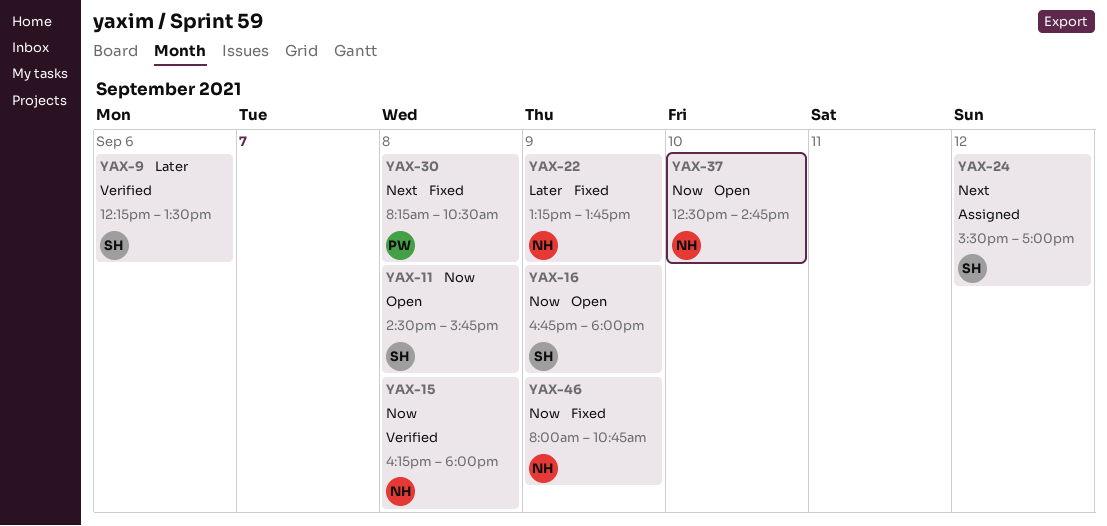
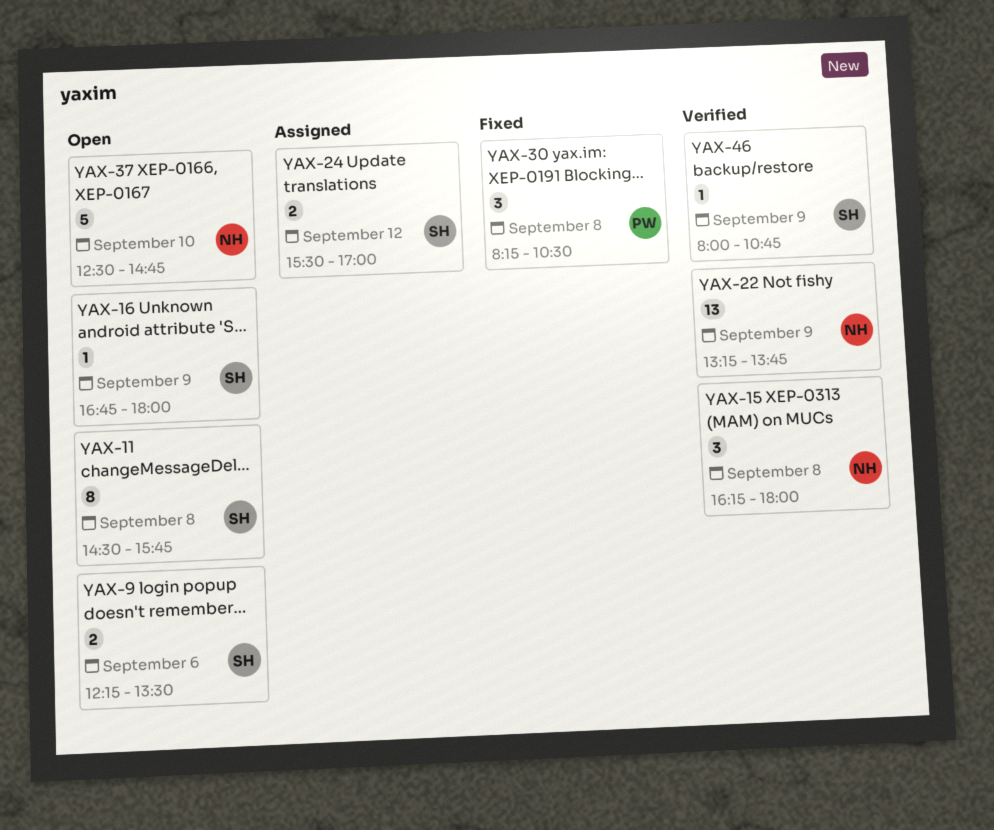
YAX-9, status: Verified -> Open
YAX-22, status: Fixed -> Verified
YAX-46, status: Fixed -> Verified
YAX-46, owner: NH -> SH

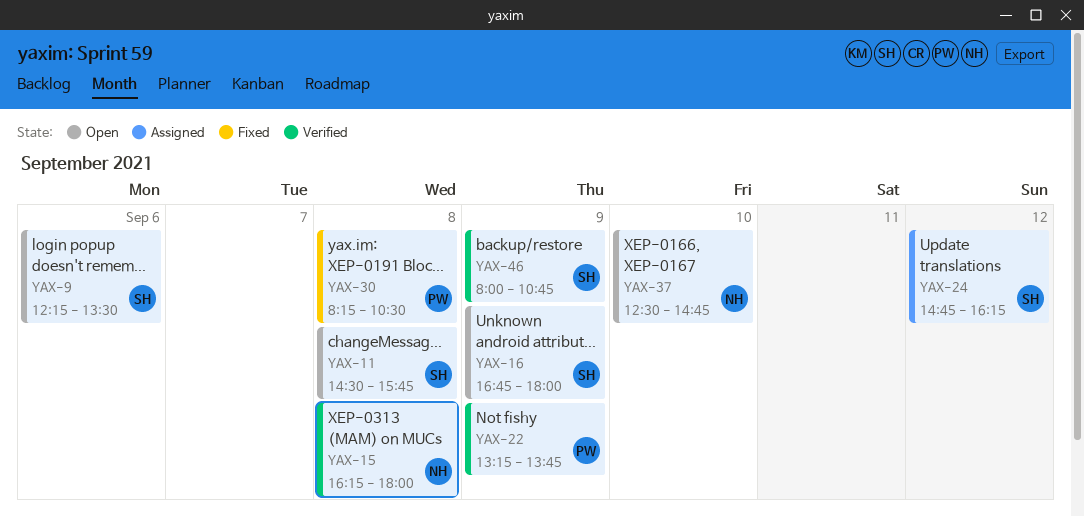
YAX-22, owner: NH -> PW
YAX-24, begins: 15:30 -> 14:45
YAX-24, ends: 17:00 -> 16:15

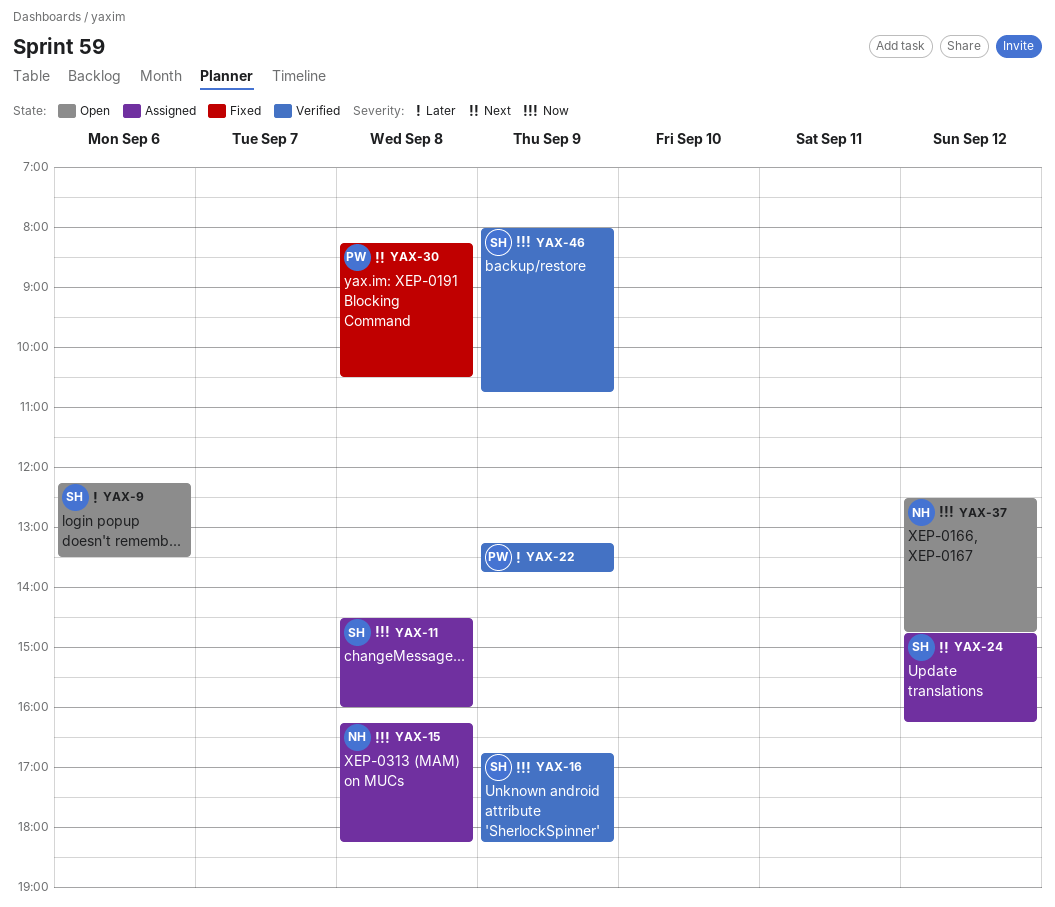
YAX-11, status: Open -> Assigned
YAX-11, ends: 15:45 -> 16:00
YAX-15, status: Verified -> Assigned
YAX-15, ends: 18:00 -> 18:15
YAX-16, status: Open -> Verified
YAX-16, ends: 18:00 -> 18:15
YAX-37, day: Sep 10 -> Sep 12

